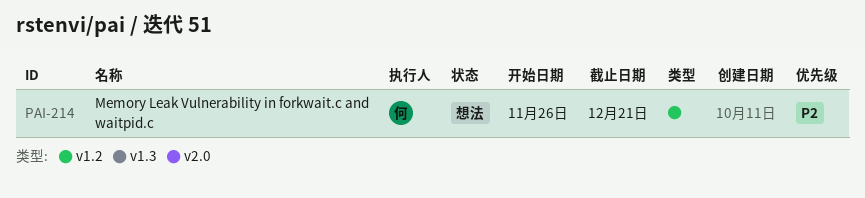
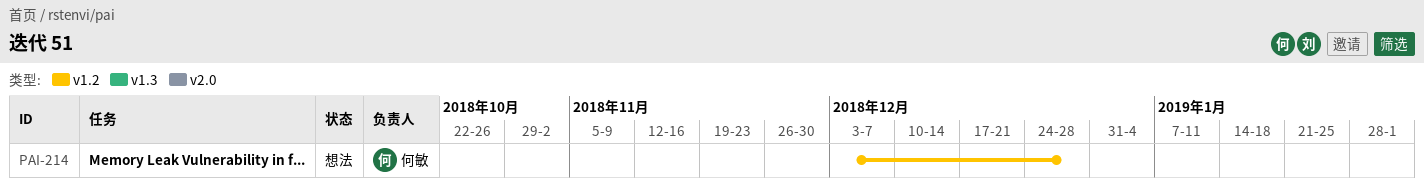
PAI-214, start: Nov 26 -> Dec 3
PAI-214, due: Dec 21 -> Dec 28

